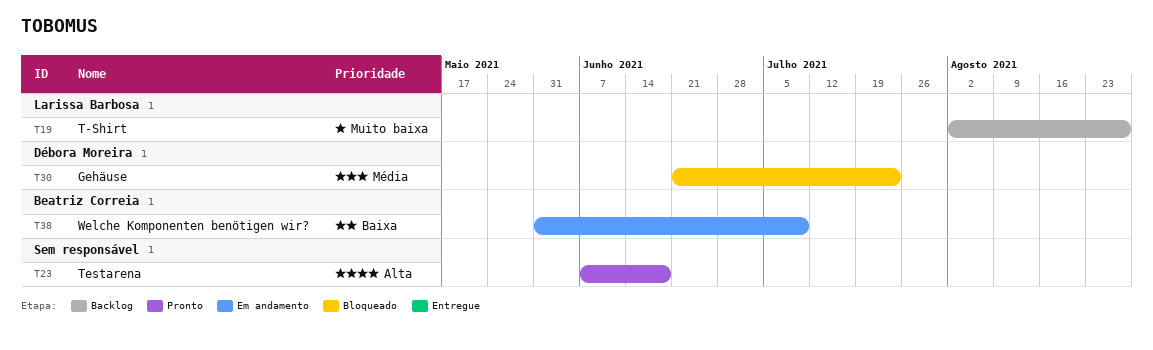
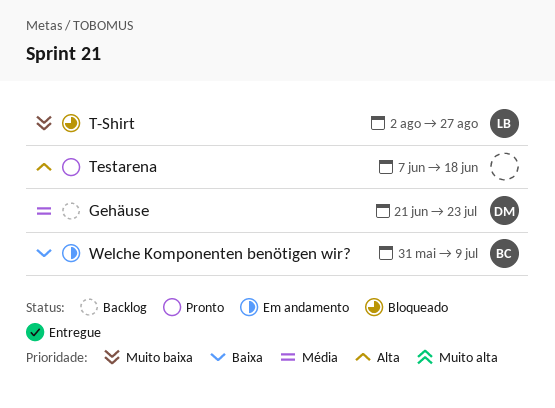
Gehäuse, status: Bloqueado -> Backlog
T-Shirt, status: Backlog -> Bloqueado

